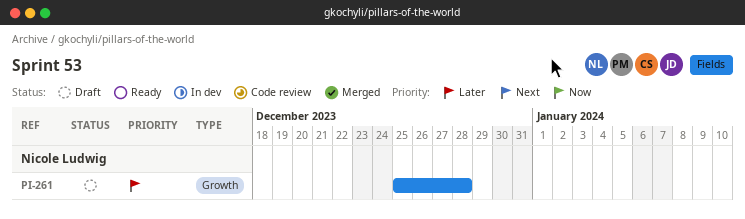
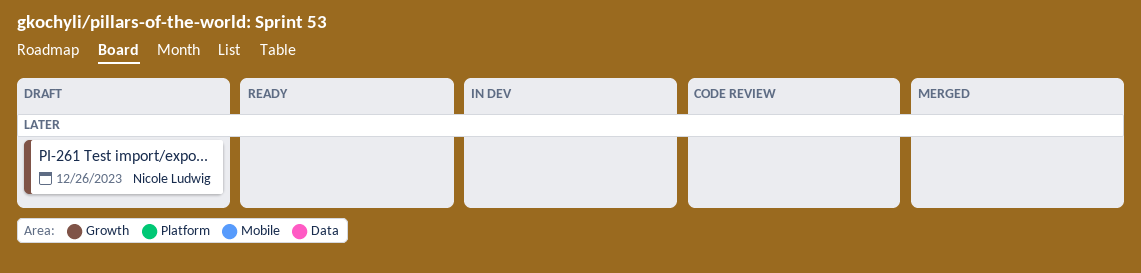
PI-261, due: Dec 28 -> Dec 26

